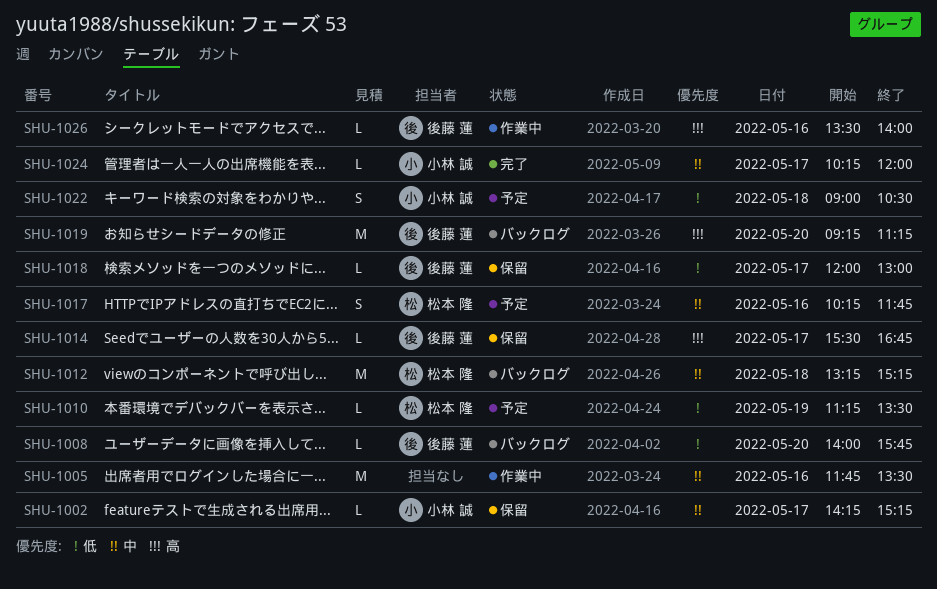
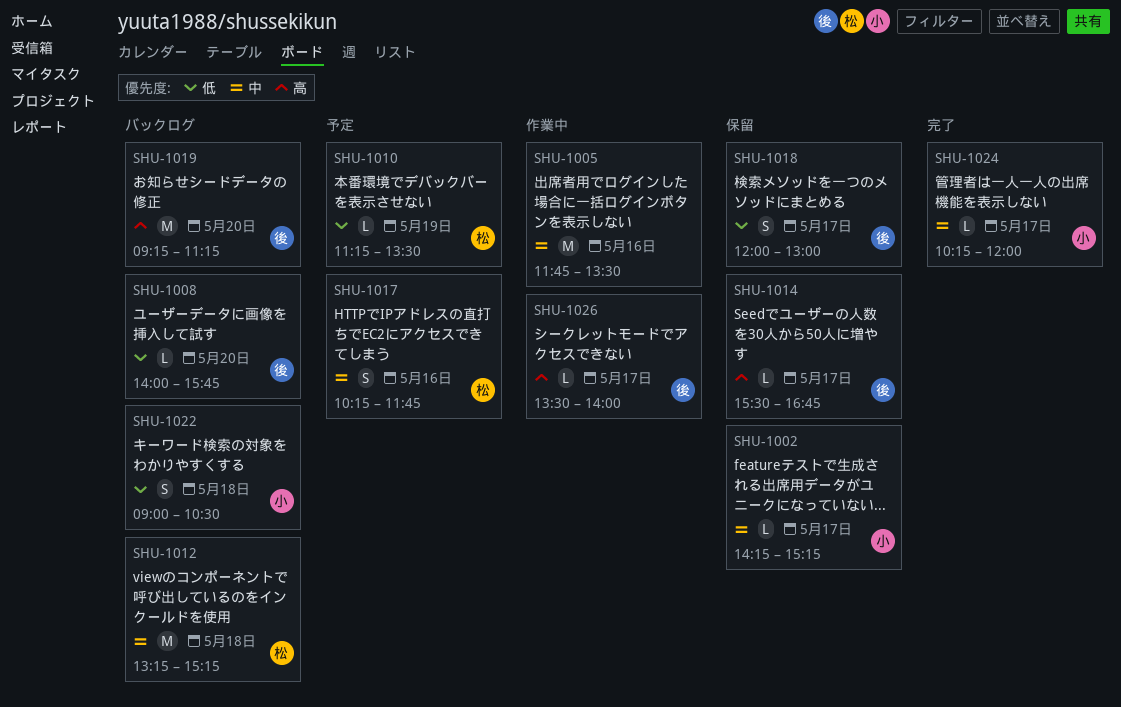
SHU-1018, estimate: L -> S
SHU-1022, status: 予定 -> バックログ
SHU-1026, day: May 16 -> May 17

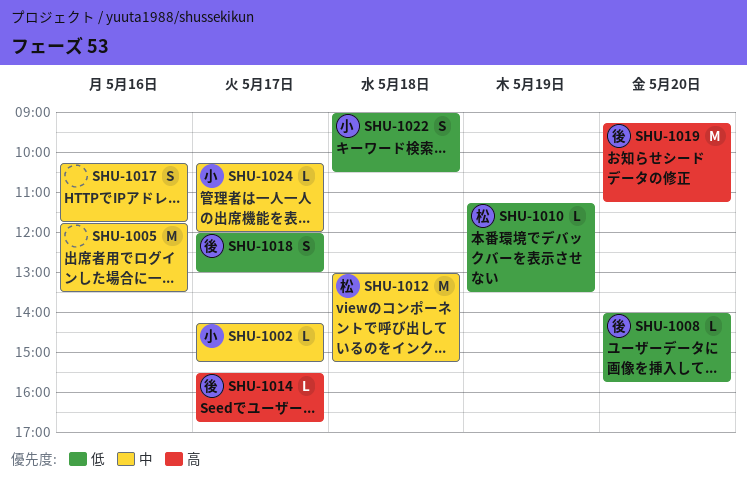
SHU-1012, begins: 13:15 -> 13:00
SHU-1017, owner: 松 -> none
SHU-1026: present -> none

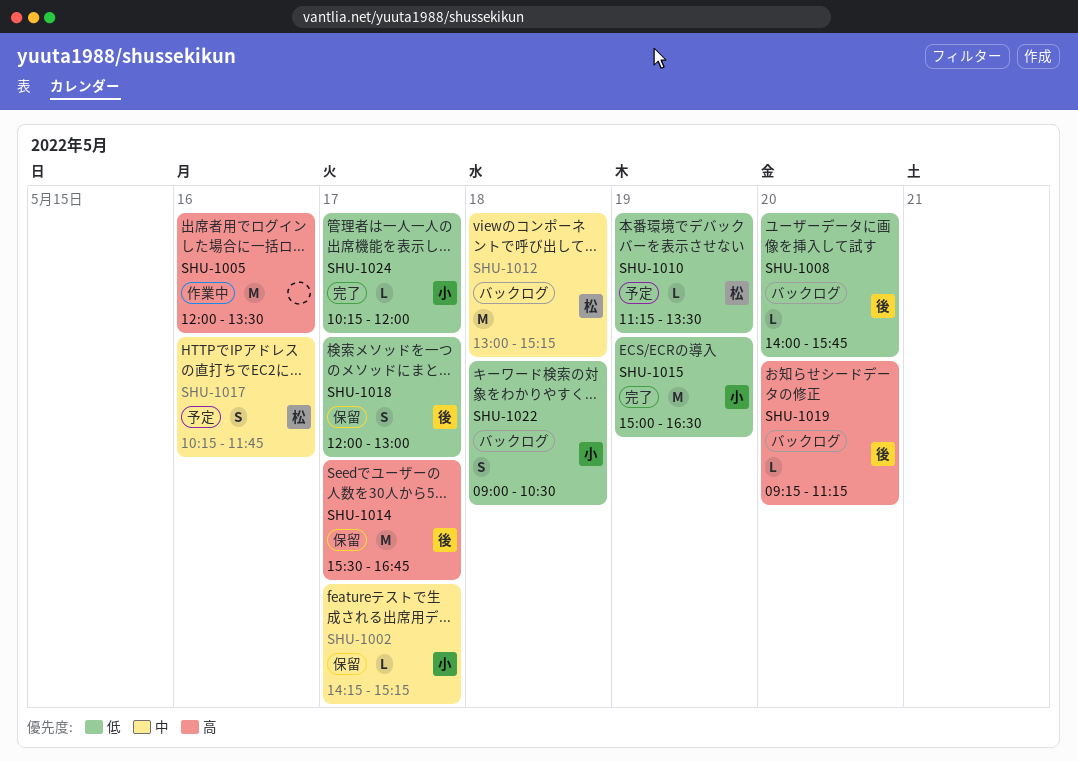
SHU-1005, priority: 中 -> 高
SHU-1005, begins: 11:45 -> 12:00
SHU-1014, estimate: L -> M
SHU-1015: none -> present
SHU-1017, owner: none -> 松
SHU-1019, estimate: M -> L
SHU-1024, priority: 中 -> 低

